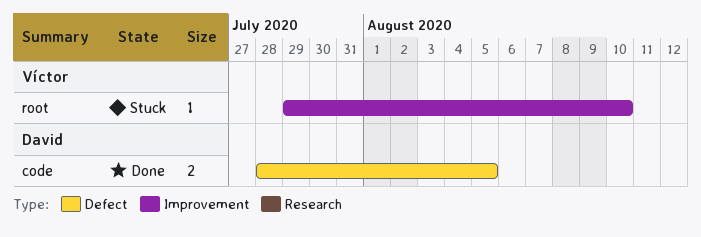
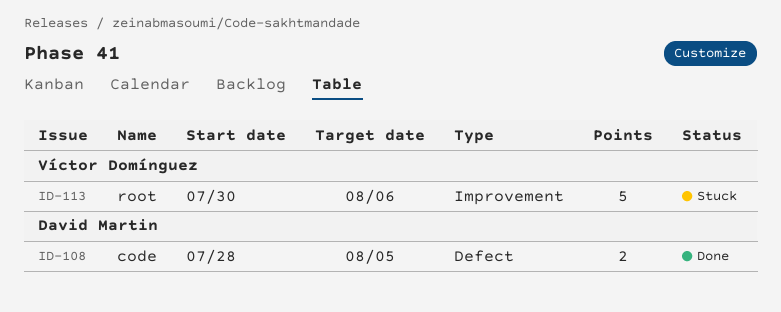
root, estimate: 1 -> 5
root, start: Jul 29 -> Jul 30
root, due: Aug 10 -> Aug 6

